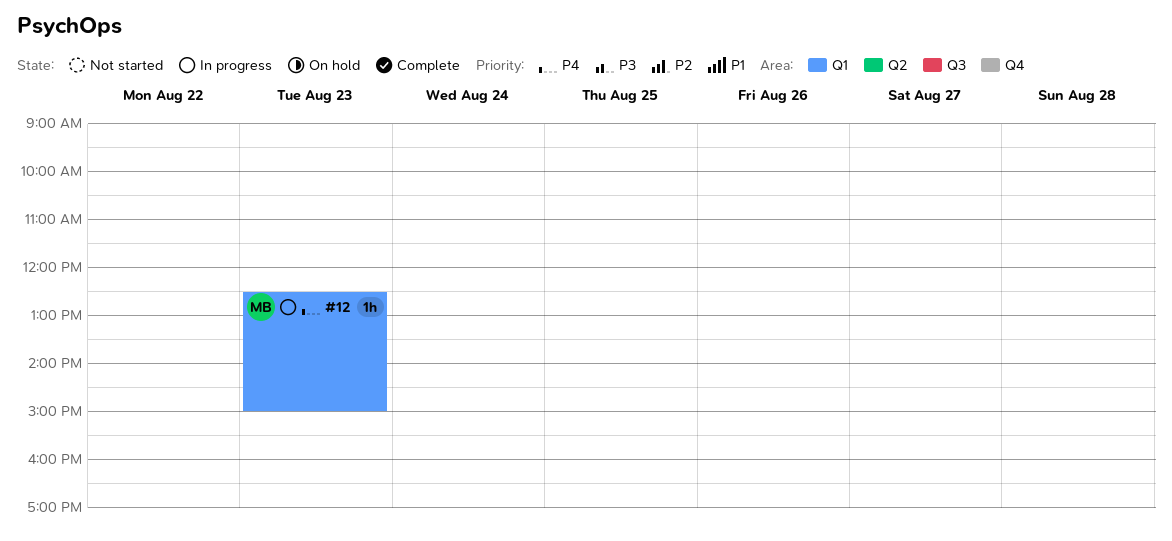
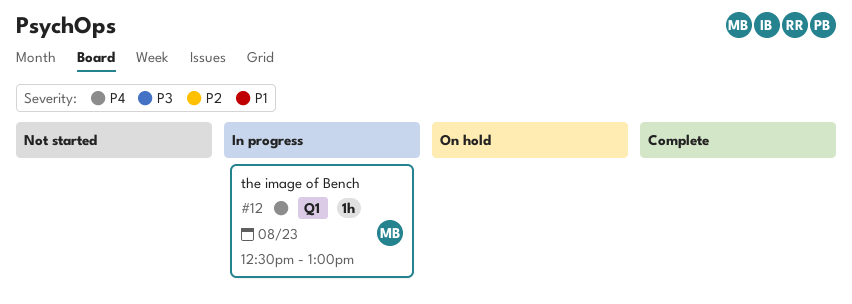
#12, ends: 15:00 -> 13:00

